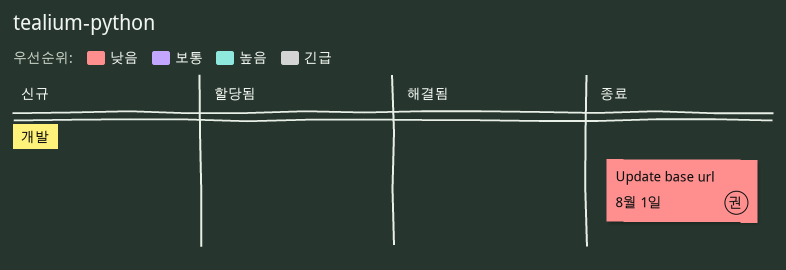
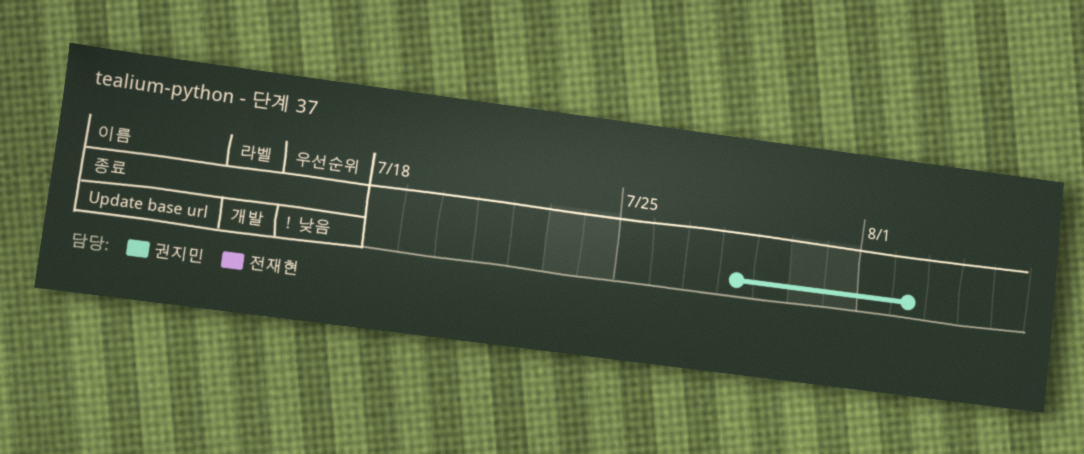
Update base url, due: Aug 1 -> Aug 2

